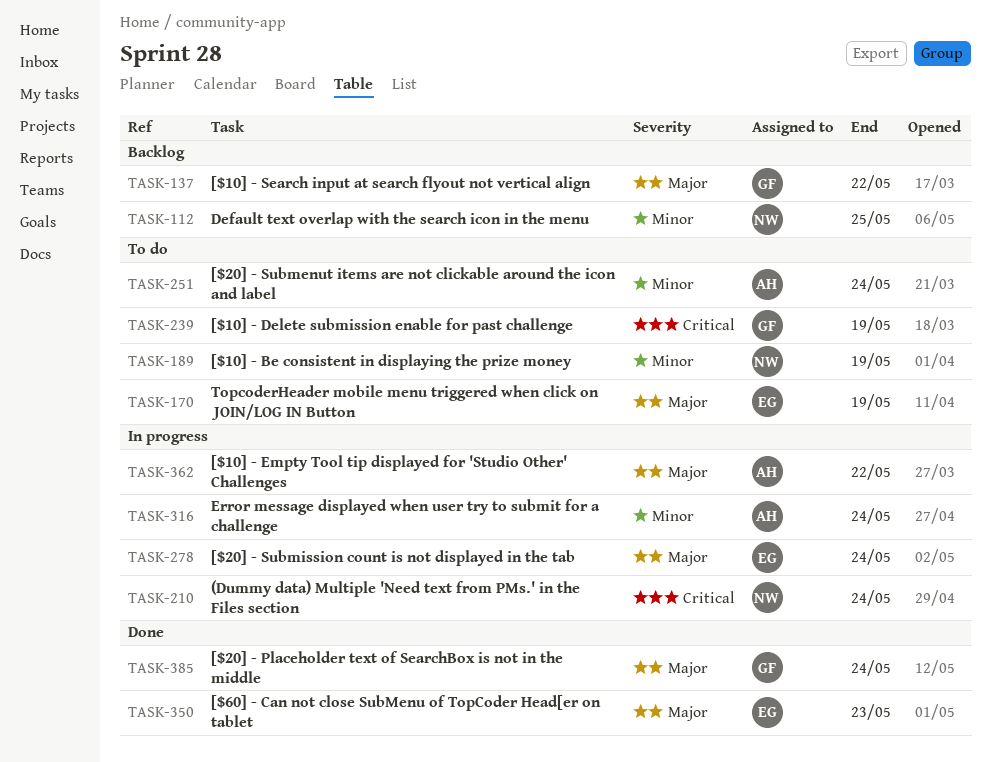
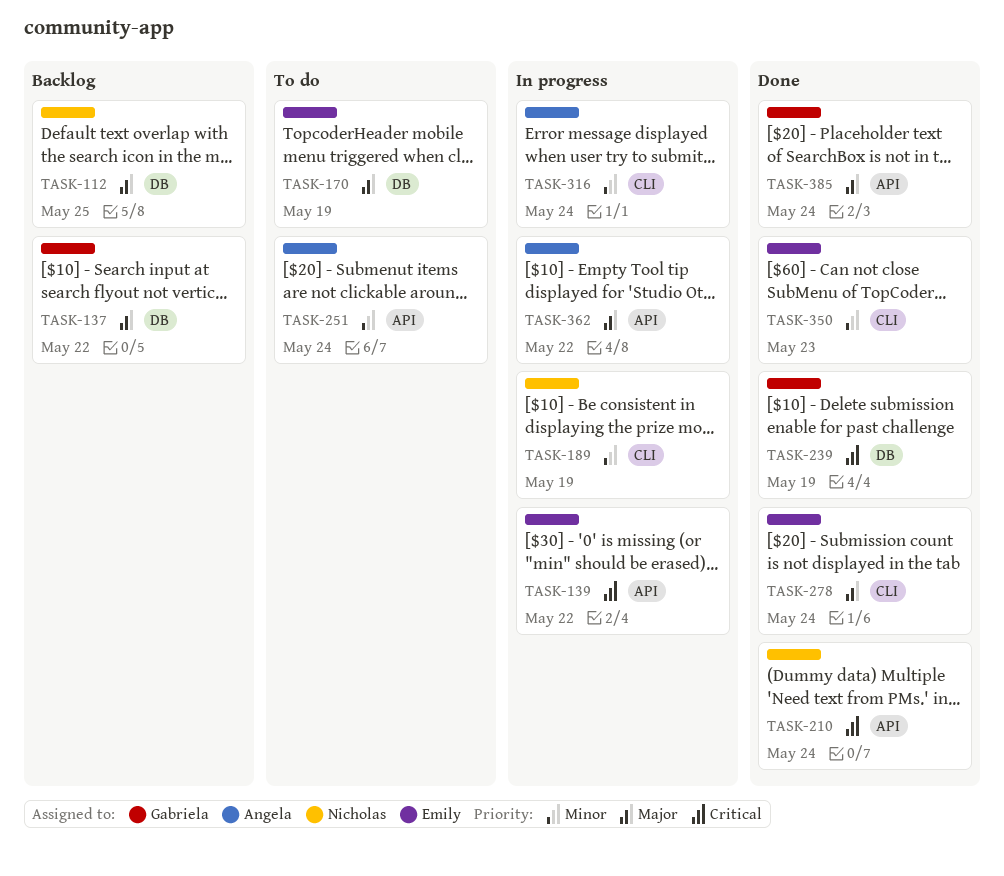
TASK-112, priority: Minor -> Major
TASK-139: none -> present
TASK-189, status: To do -> In progress
TASK-210, status: In progress -> Done
TASK-239, status: To do -> Done
TASK-278, status: In progress -> Done
TASK-350, priority: Major -> Minor

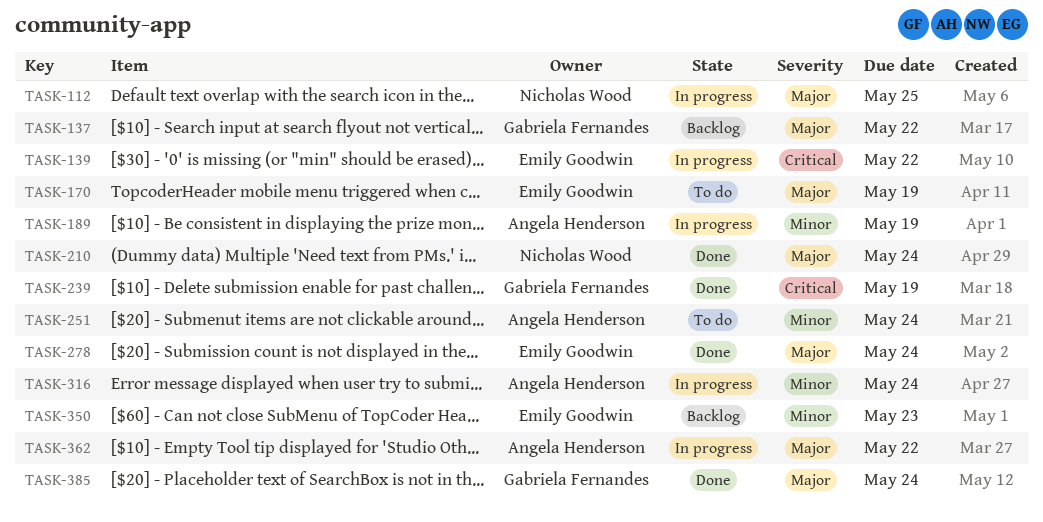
TASK-112, status: Backlog -> In progress
TASK-189, owner: Nicholas Wood -> Angela Henderson
TASK-210, priority: Critical -> Major
TASK-350, status: Done -> Backlog

